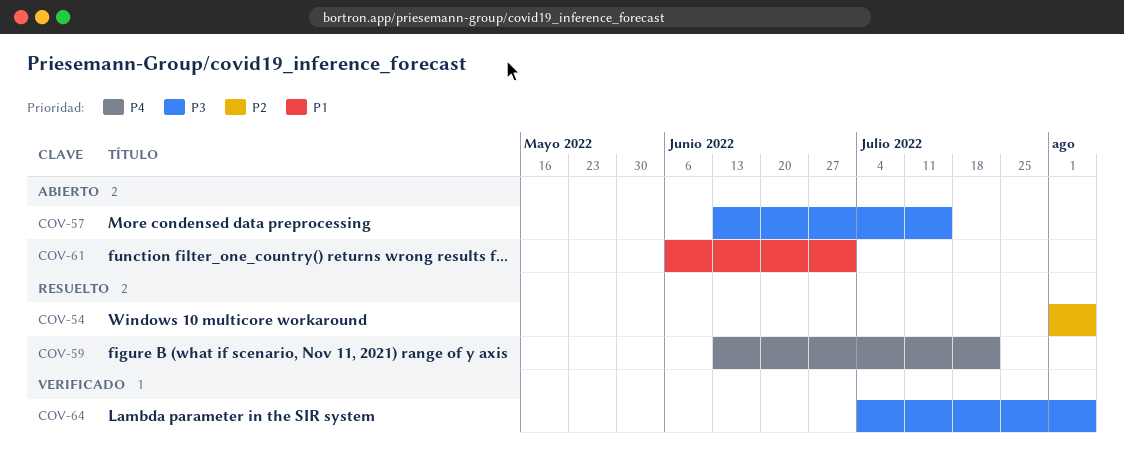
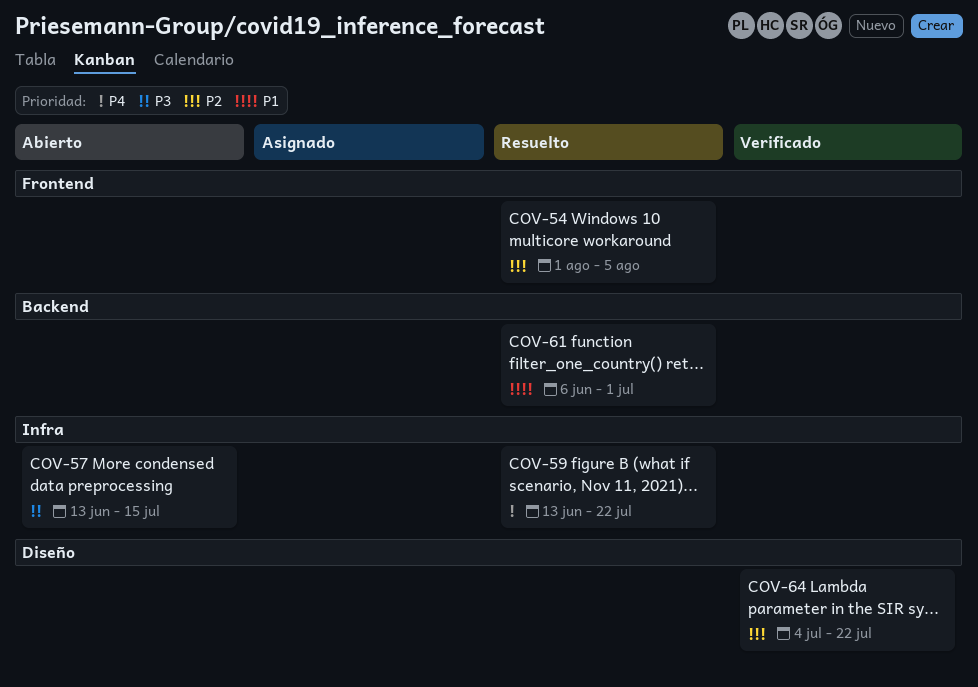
COV-61, status: Abierto -> Resuelto
COV-64, priority: P3 -> P2
COV-64, due: Aug 5 -> Jul 22

